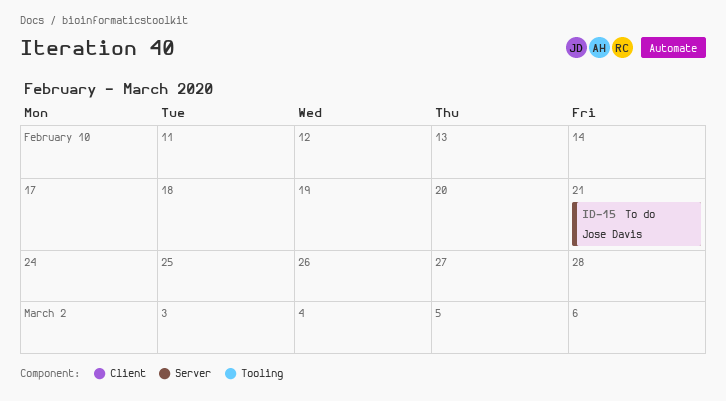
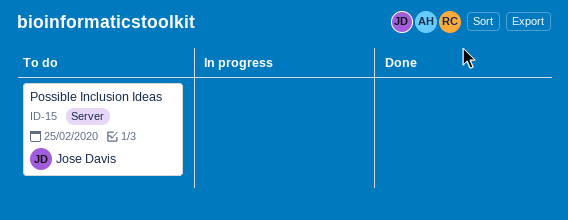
ID-15, due: Feb 21 -> Feb 25

